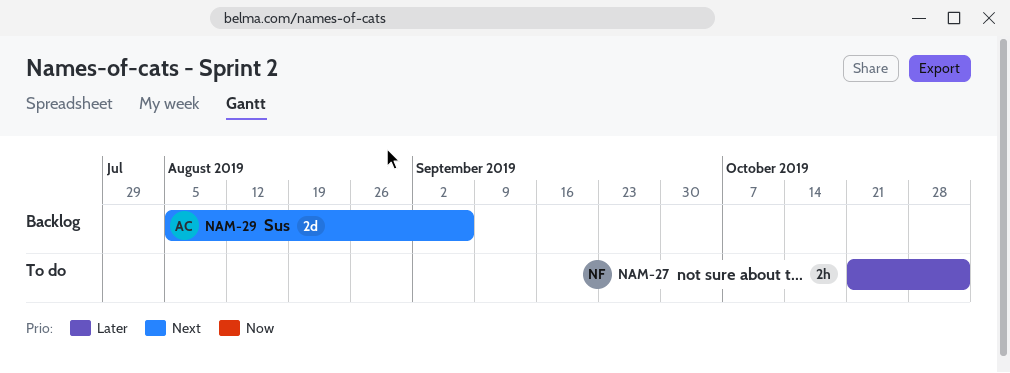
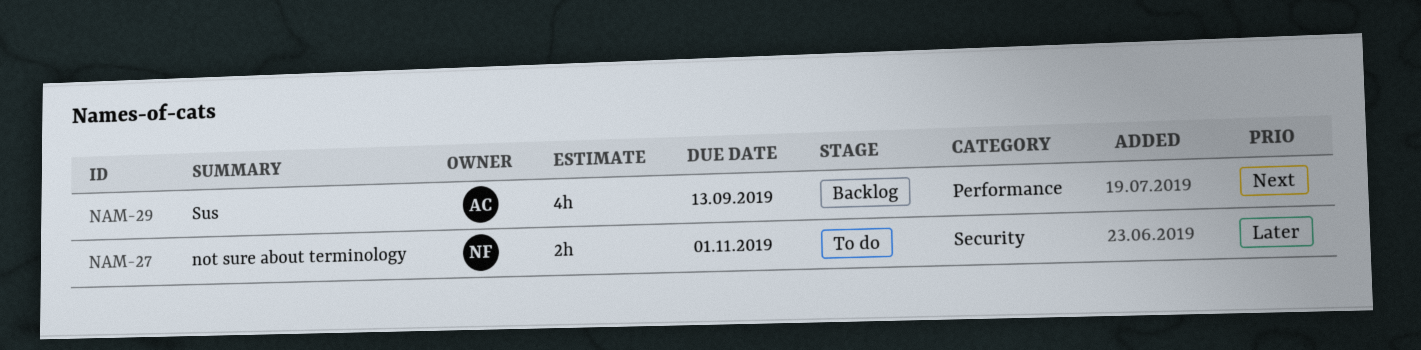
NAM-29, estimate: 2d -> 4h
NAM-29, due: Sep 6 -> Sep 13

